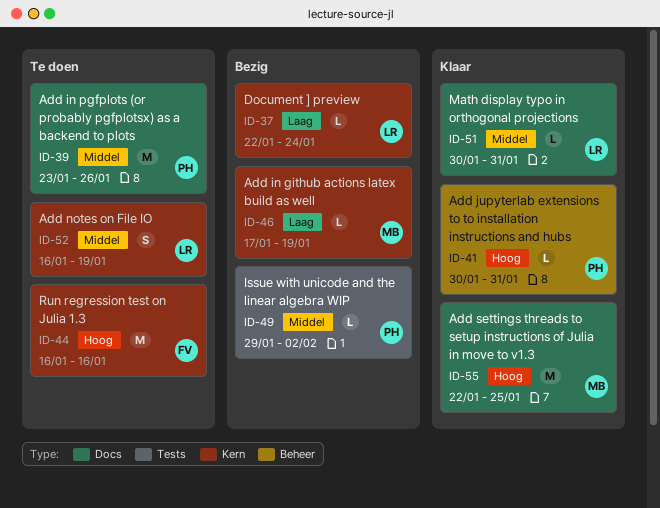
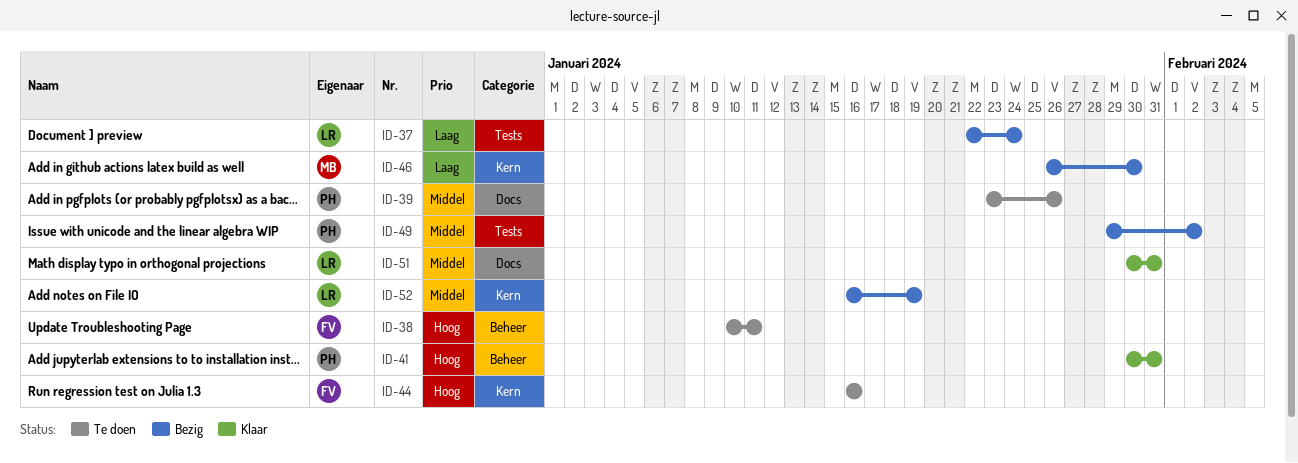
ID-37, label: Kern -> Tests
ID-38: none -> present
ID-46, start: Jan 17 -> Jan 26
ID-46, due: Jan 19 -> Jan 30
ID-52, status: Te doen -> Bezig
ID-55: present -> none

